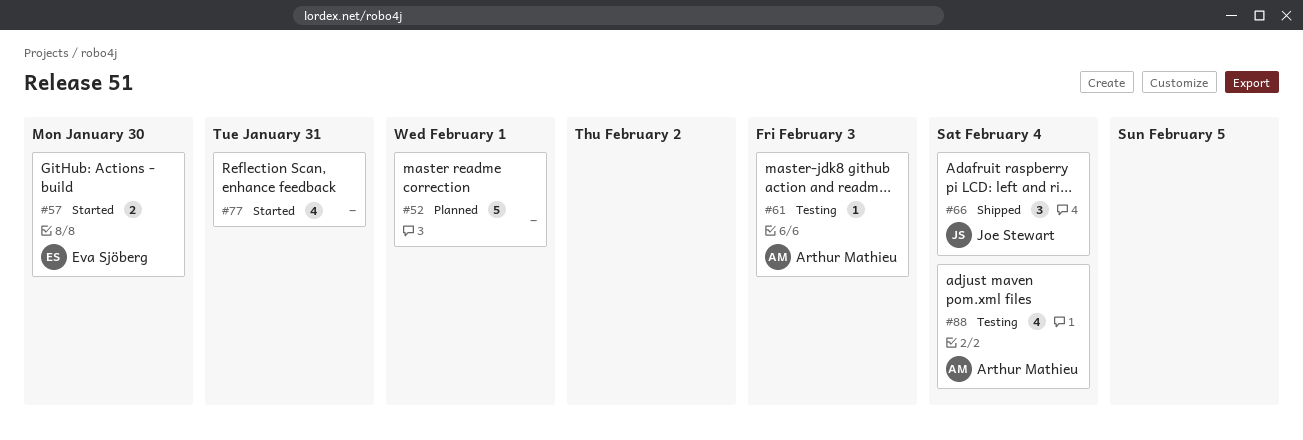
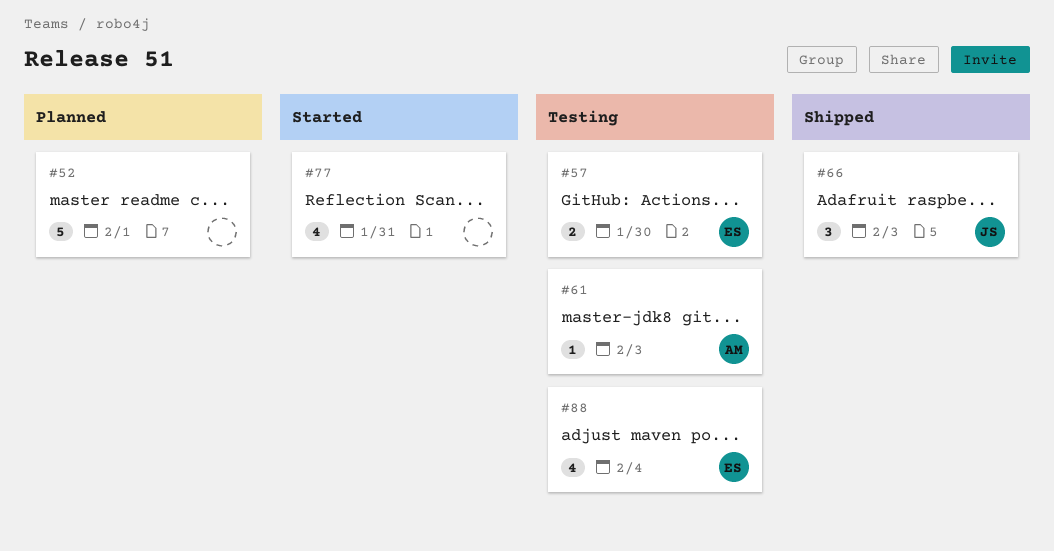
#57, status: Started -> Testing
#66, due: Feb 4 -> Feb 3
#88, owner: Arthur Mathieu -> Eva Sjöberg

